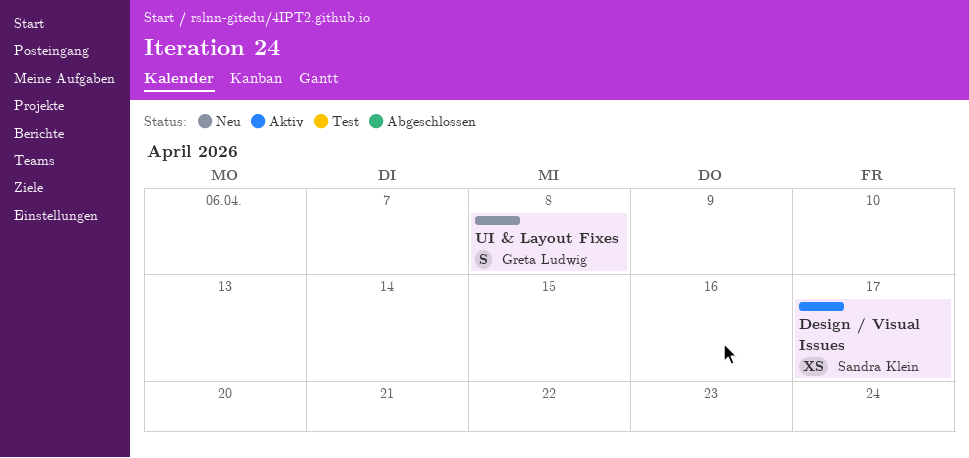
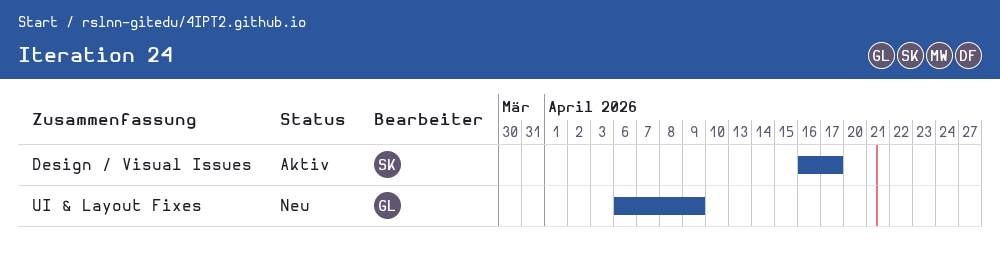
UI & Layout Fixes, due: Apr 8 -> Apr 9

